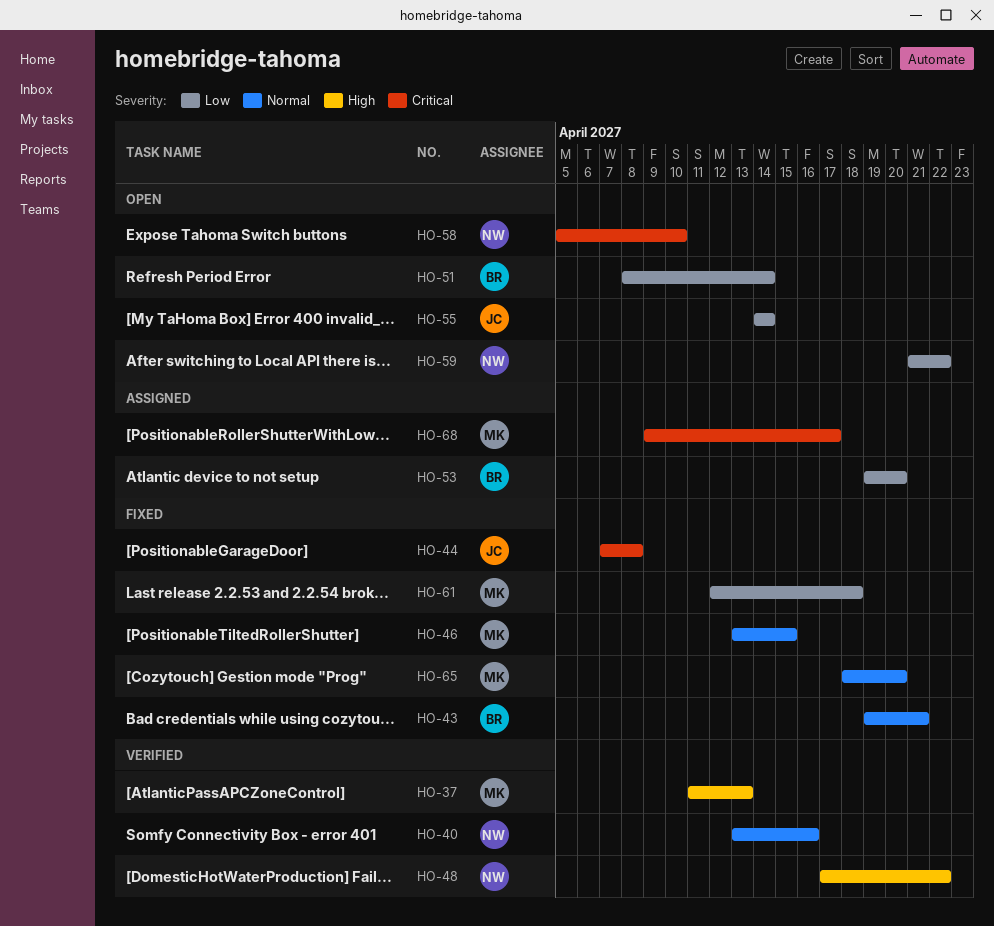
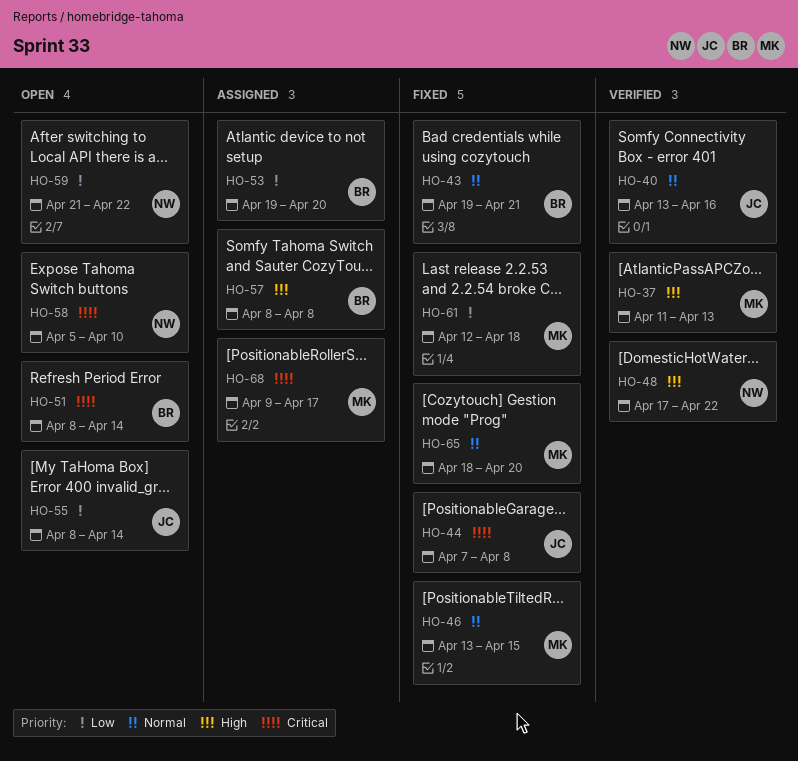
HO-40, owner: NW -> JC
HO-51, priority: Low -> Critical
HO-55, start: Apr 14 -> Apr 8
HO-57: none -> present

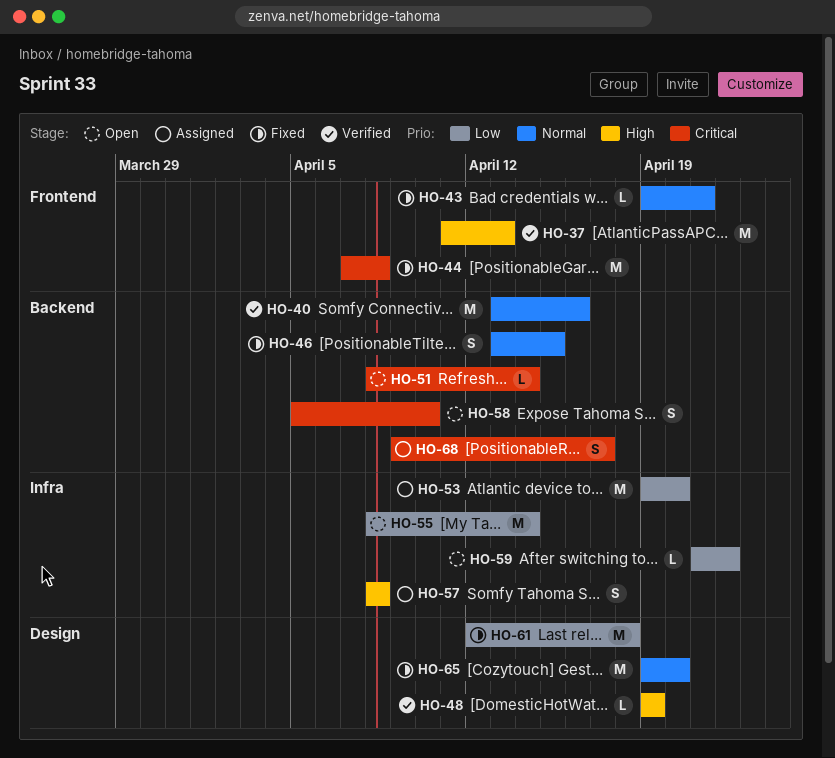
HO-48, start: Apr 17 -> Apr 19
HO-48, due: Apr 22 -> Apr 19
HO-65, start: Apr 18 -> Apr 19

